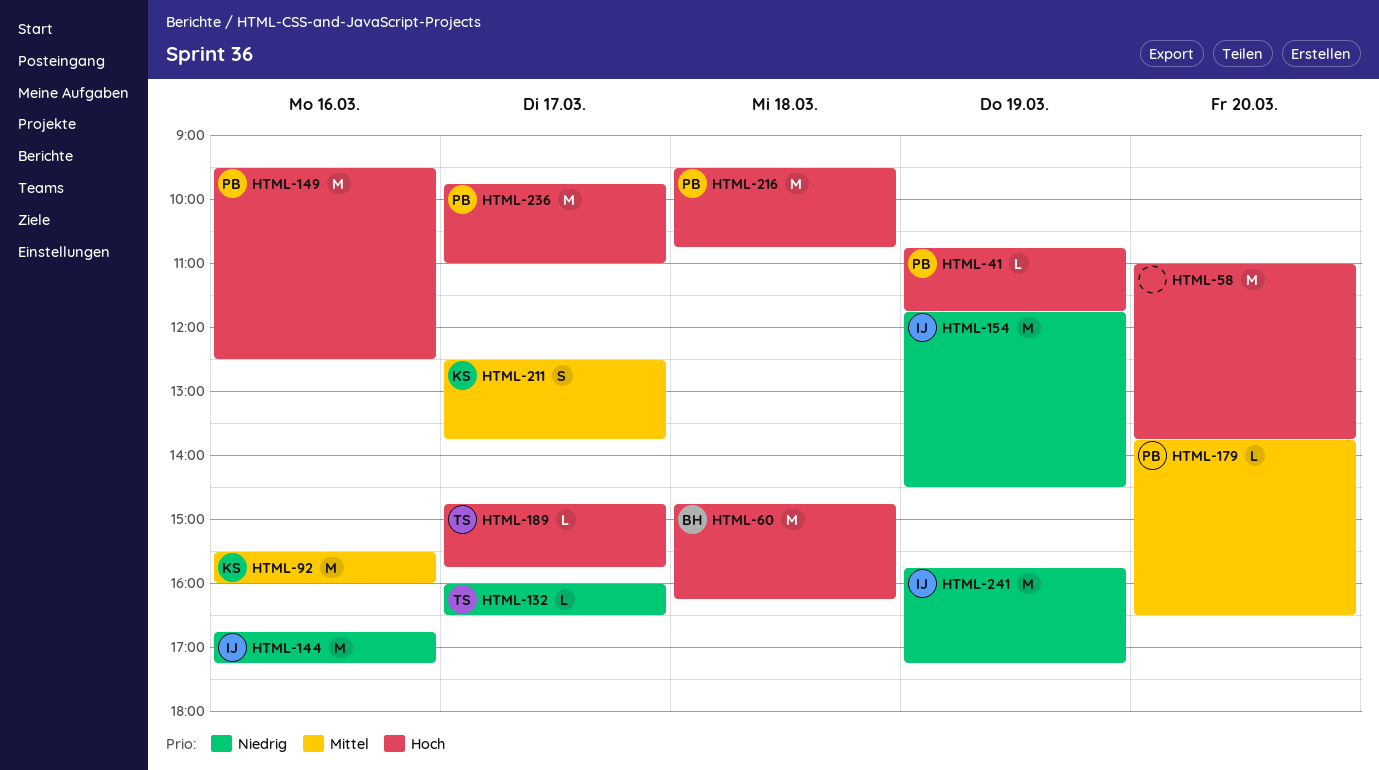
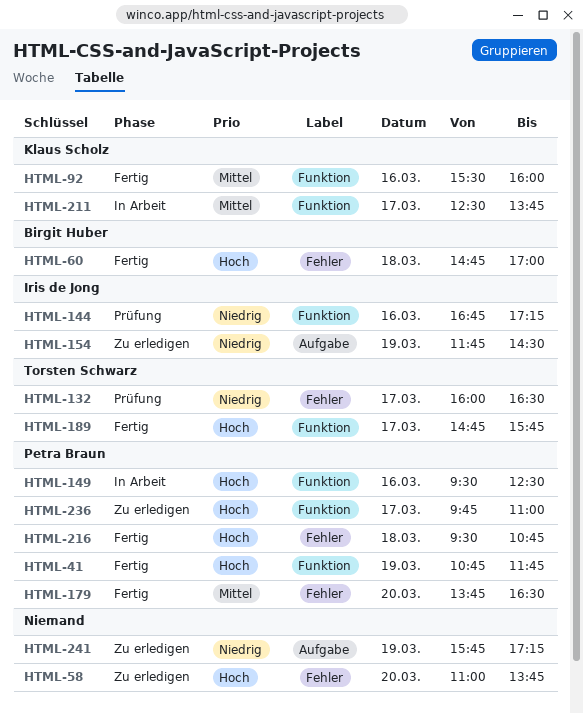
HTML-60, ends: 16:15 -> 17:00
HTML-241, owner: Iris de Jong -> none

